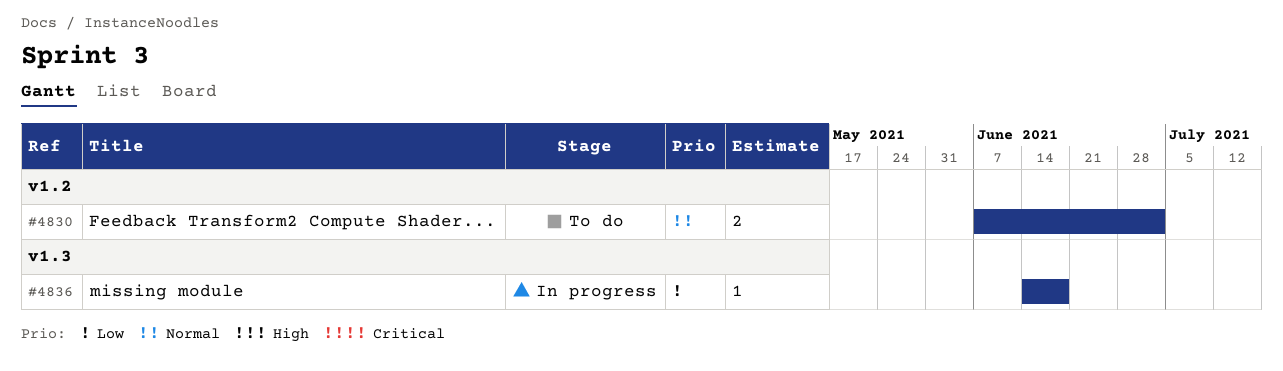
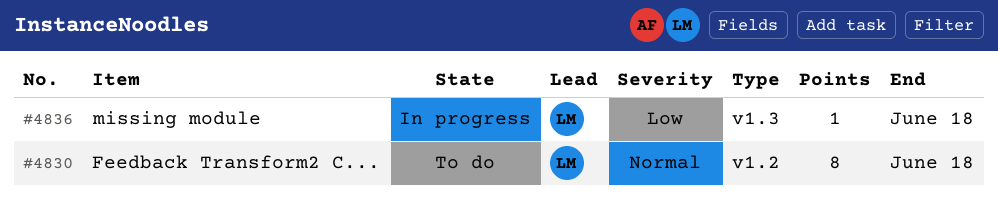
#4830, estimate: 2 -> 8
#4830, due: Jul 2 -> Jun 18

